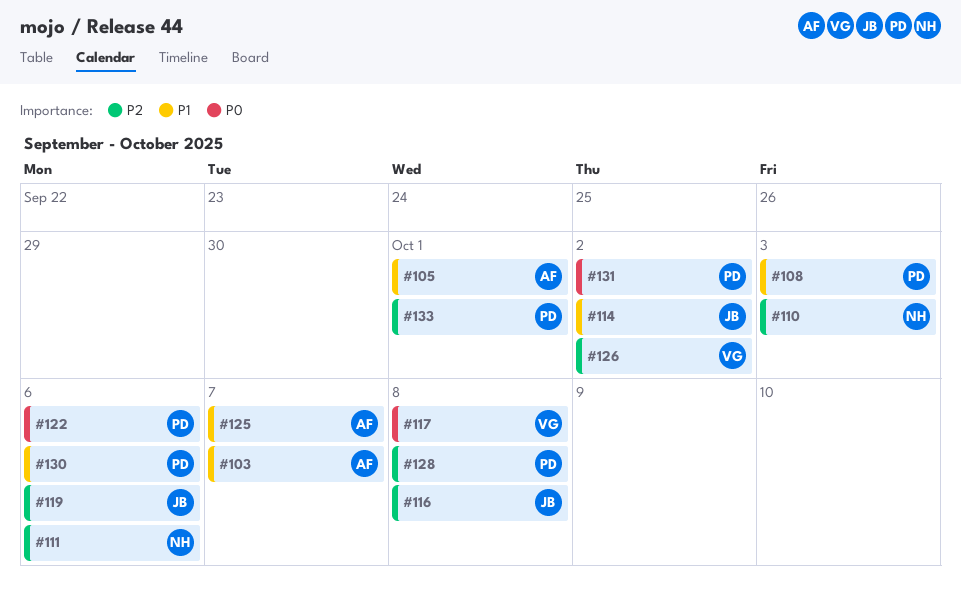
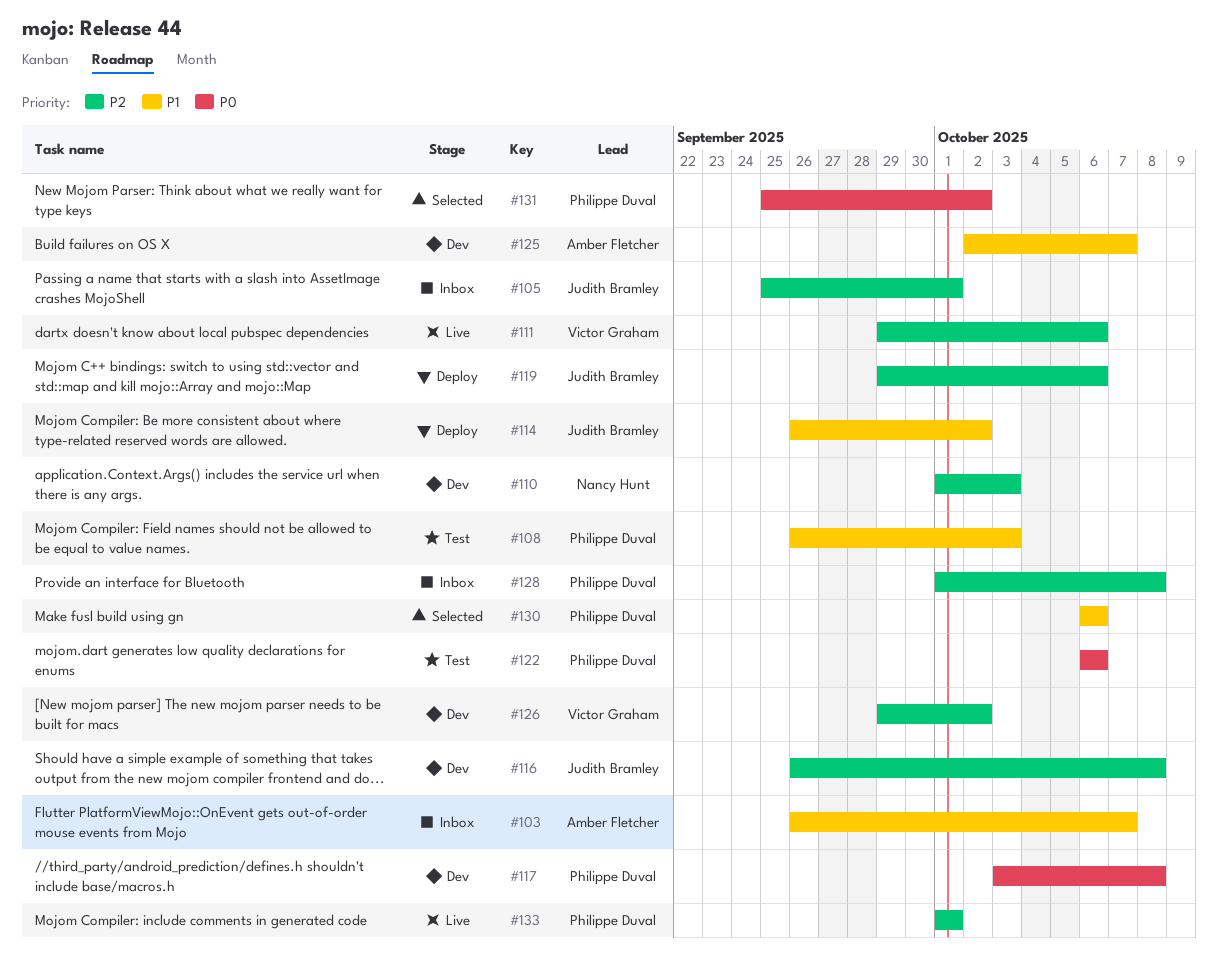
#105, owner: Amber Fletcher -> Judith Bramley
#105, priority: P1 -> P2
#111, owner: Nancy Hunt -> Victor Graham
#117, owner: Victor Graham -> Philippe Duval

